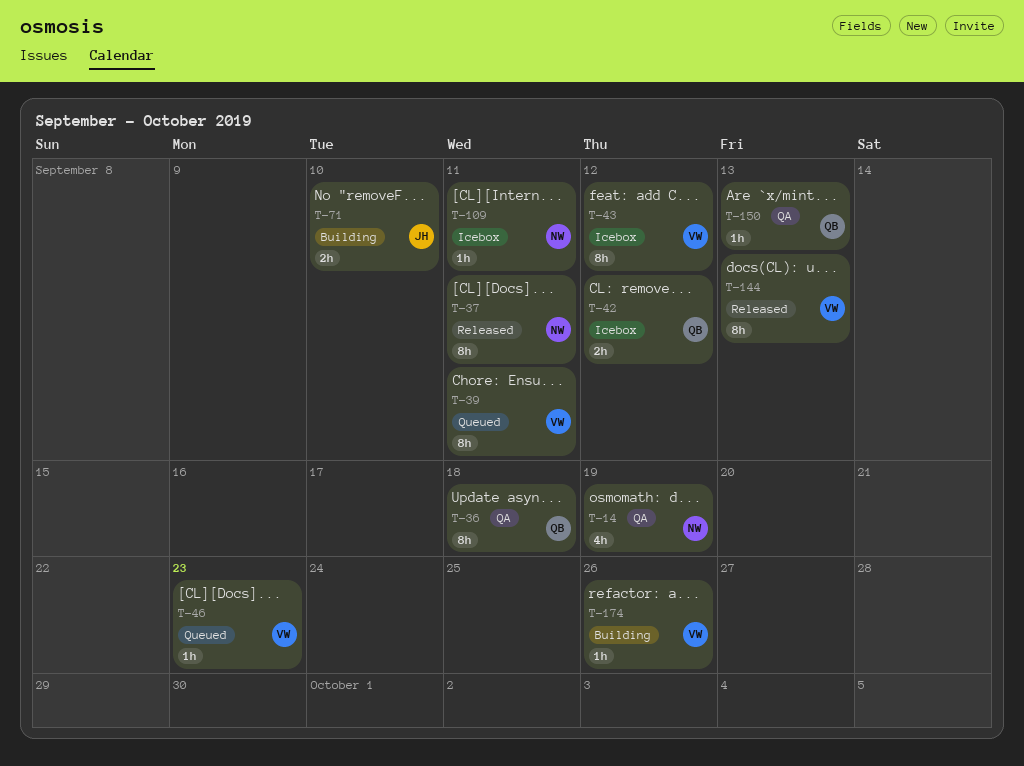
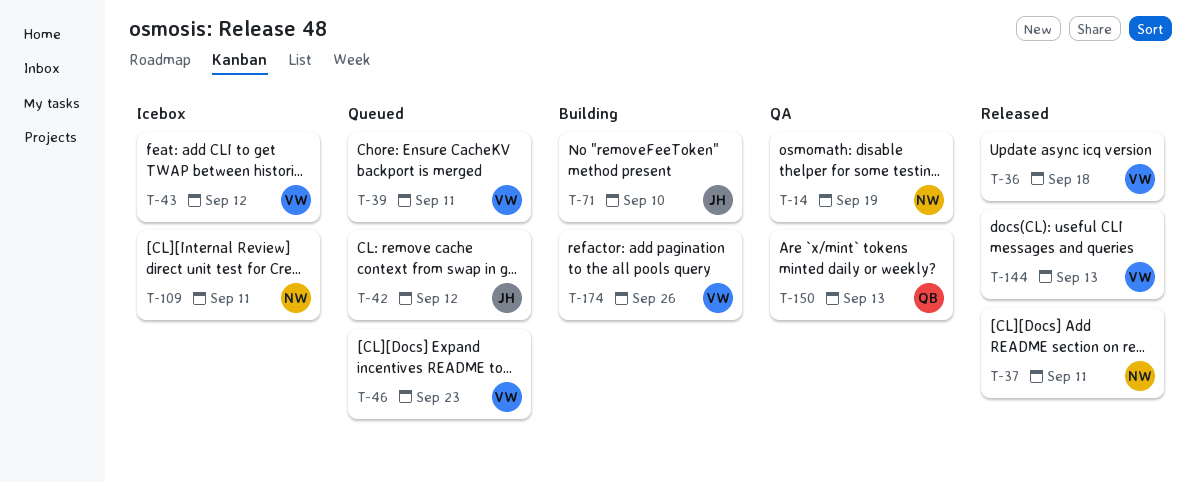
T-36, status: QA -> Released
T-36, owner: QB -> VW
T-42, status: Icebox -> Queued
T-42, owner: QB -> JH

